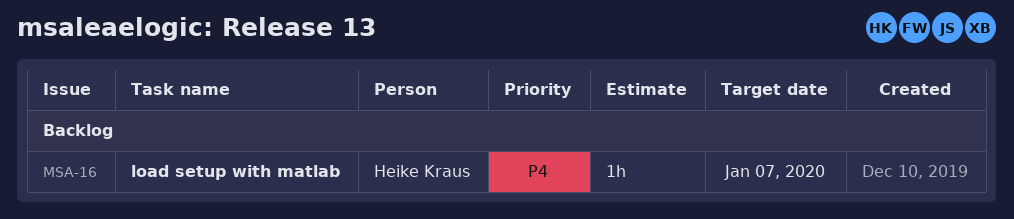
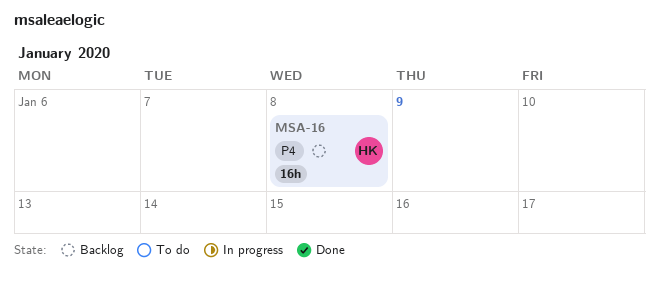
MSA-16, estimate: 1h -> 16h
MSA-16, due: Jan 7 -> Jan 8

